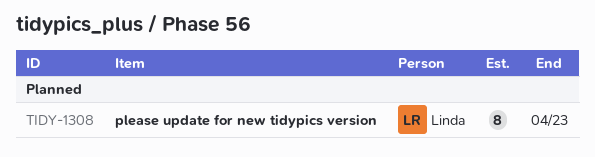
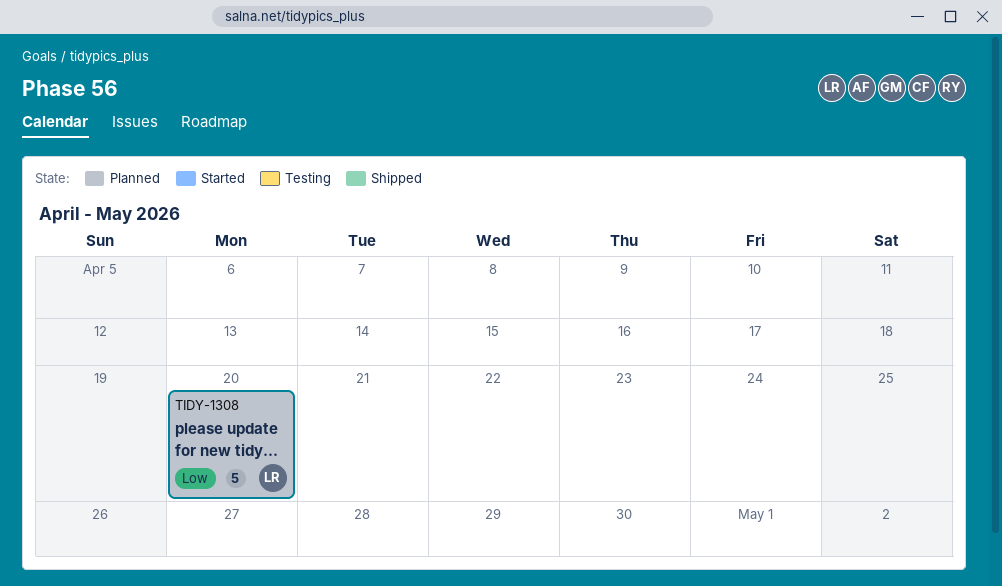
TIDY-1308, estimate: 8 -> 5
TIDY-1308, due: Apr 23 -> Apr 20

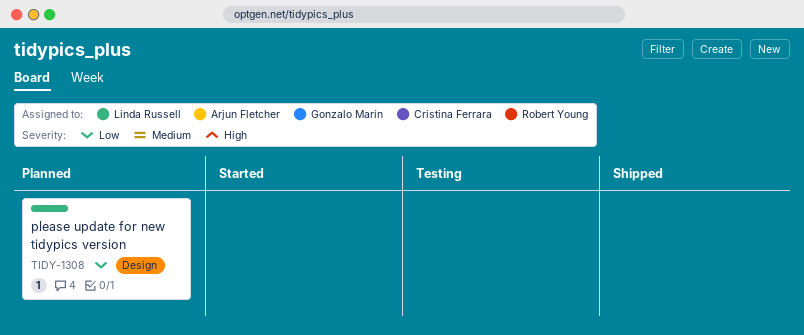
TIDY-1308, estimate: 5 -> 1

